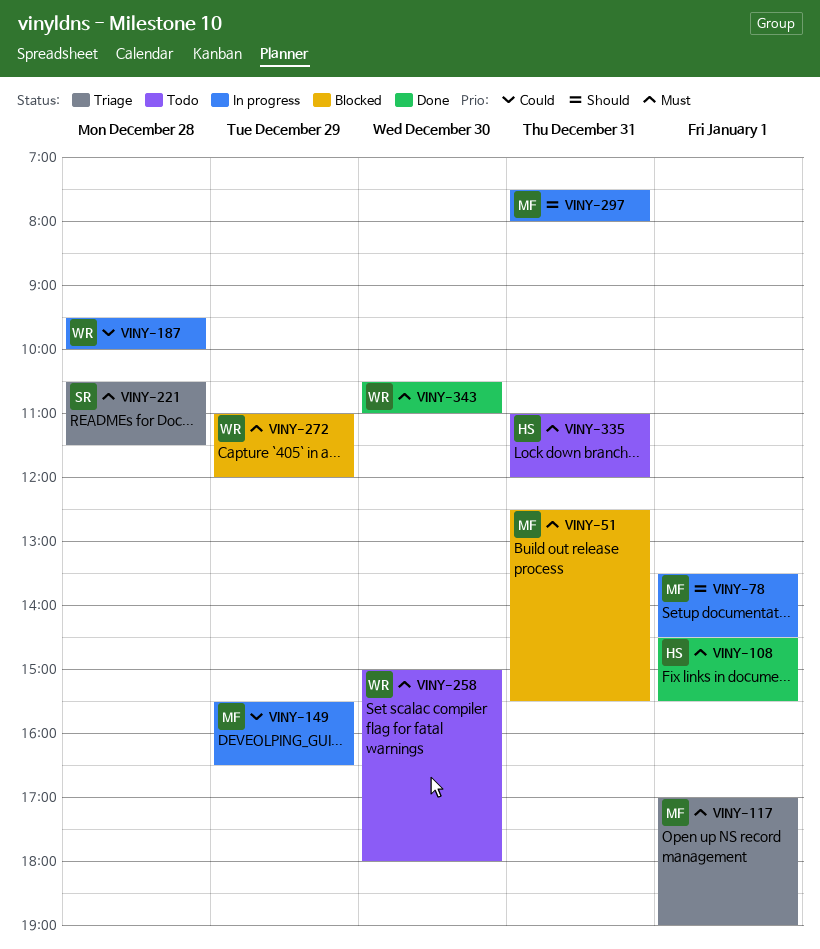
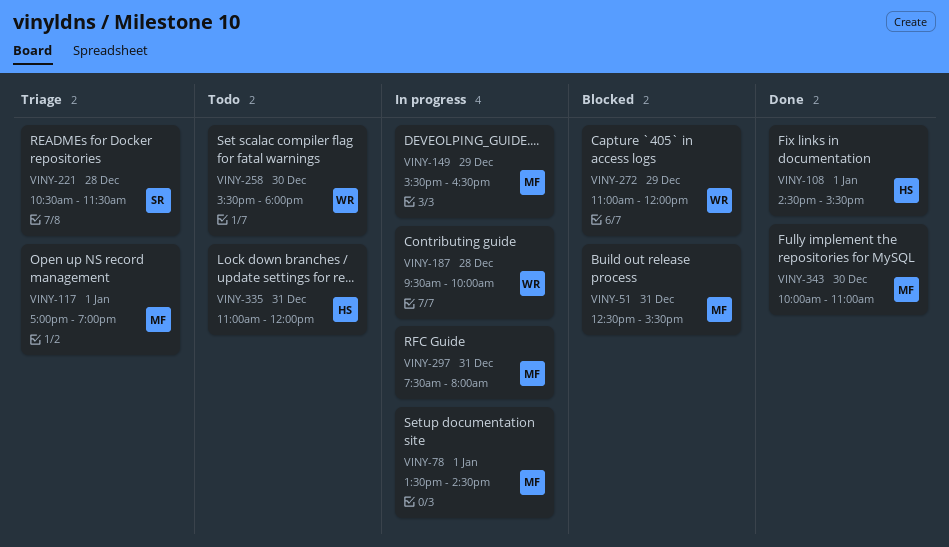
VINY-258, begins: 15:00 -> 15:30
VINY-343, owner: WR -> MF
VINY-343, begins: 10:30 -> 10:00

